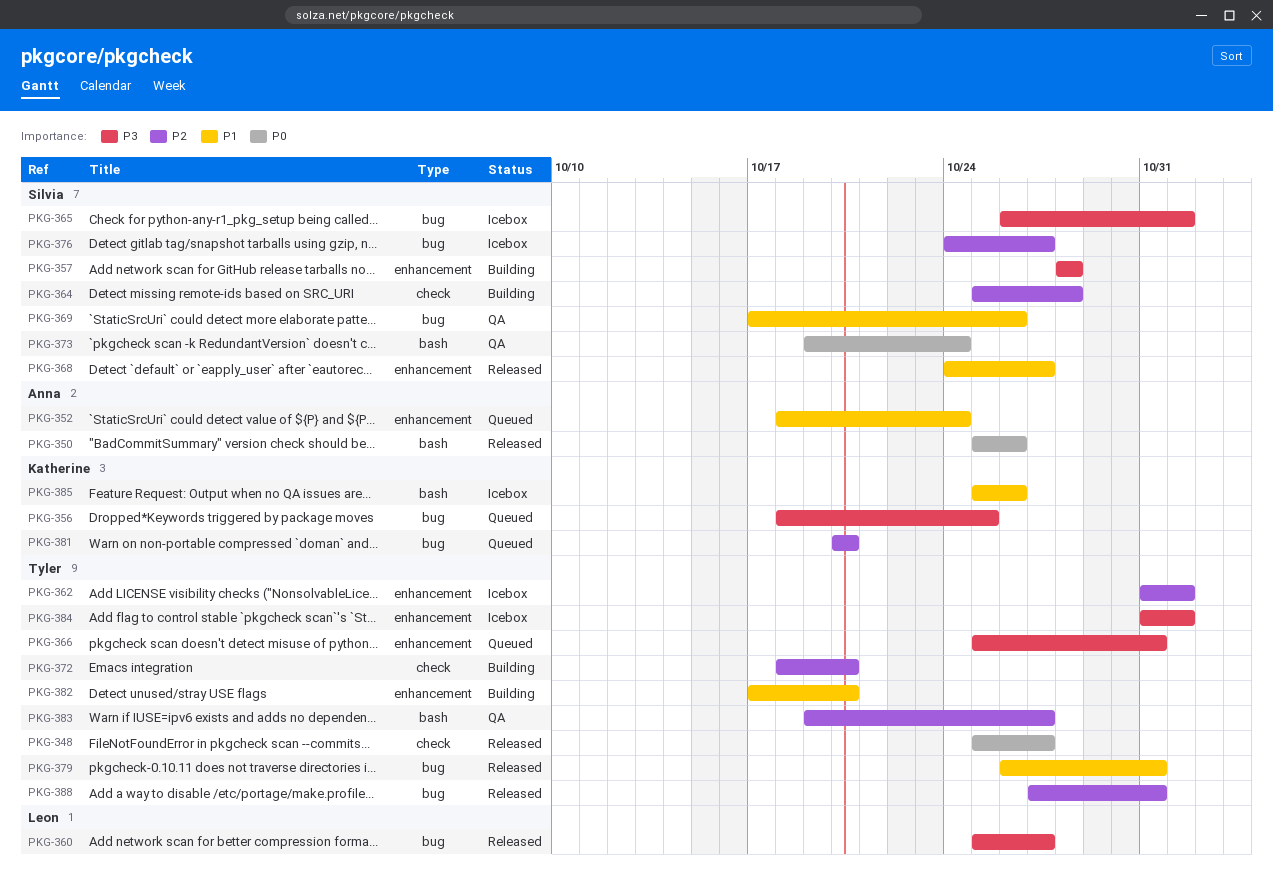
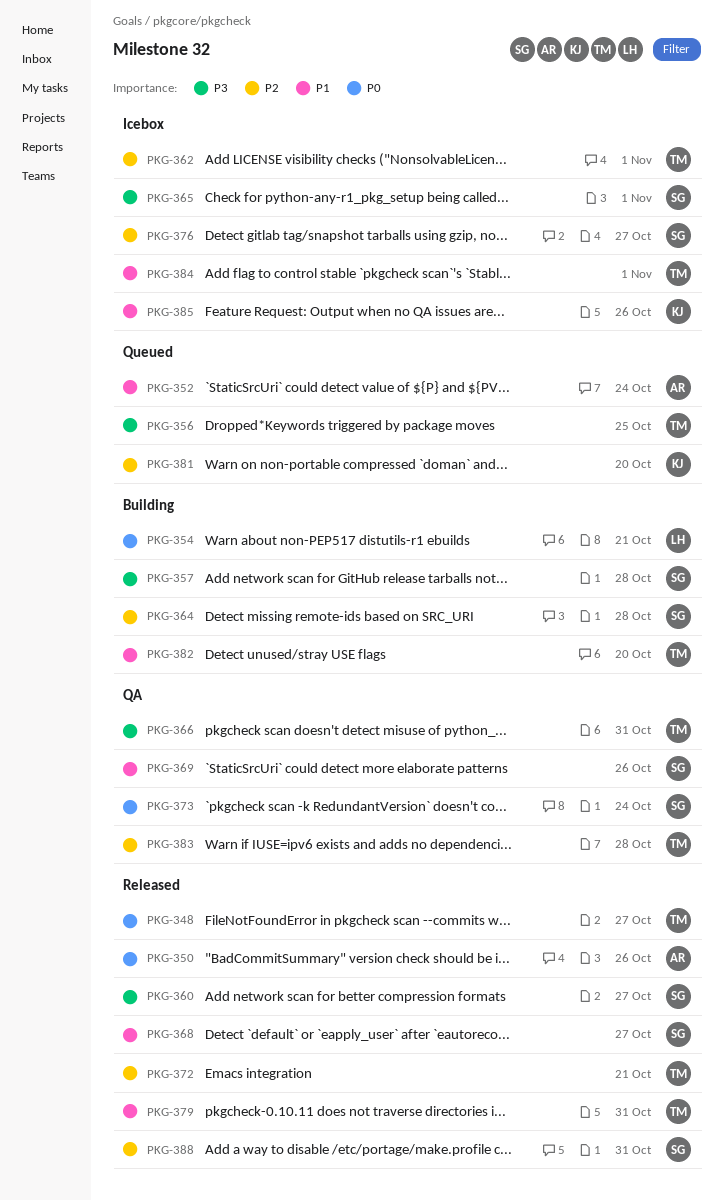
PKG-354: none -> present
PKG-356, owner: Katherine -> Tyler
PKG-360, owner: Leon -> Silvia
PKG-366, status: Queued -> QA
PKG-372, status: Building -> Released
PKG-372, due: Oct 20 -> Oct 21
PKG-383, due: Oct 27 -> Oct 28
PKG-384, priority: P3 -> P1
PKG-388, owner: Tyler -> Silvia

